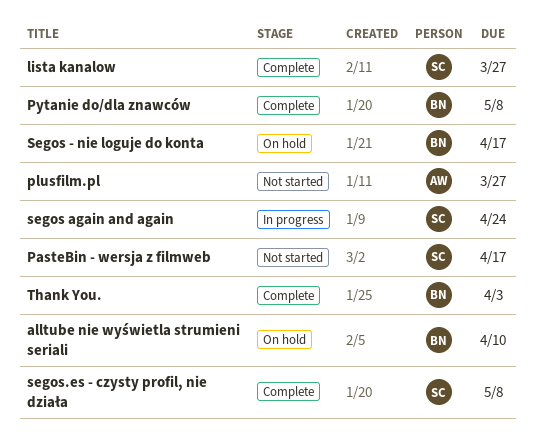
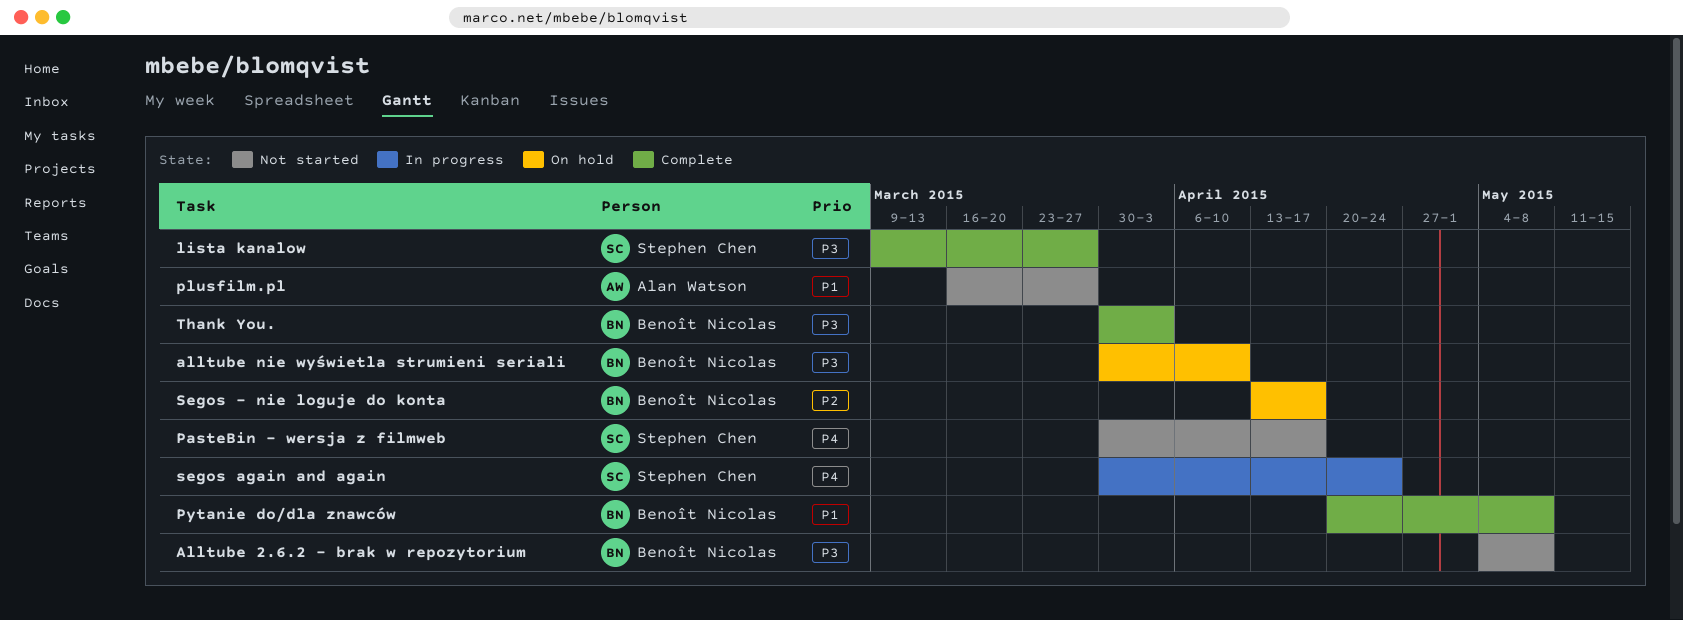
Alltube 2.6.2 - brak w repozytorium: none -> present
segos.es - czysty profil, nie działa: present -> none

